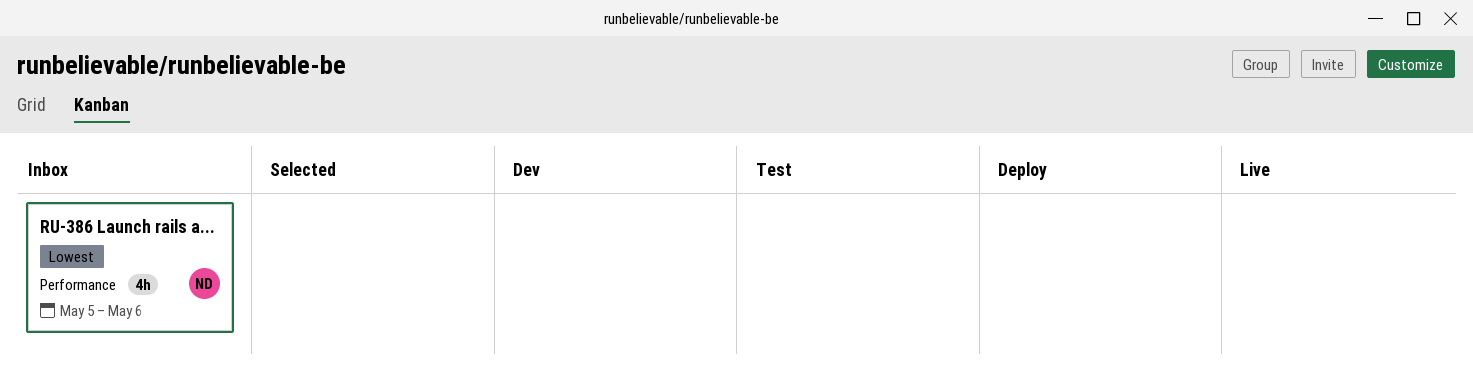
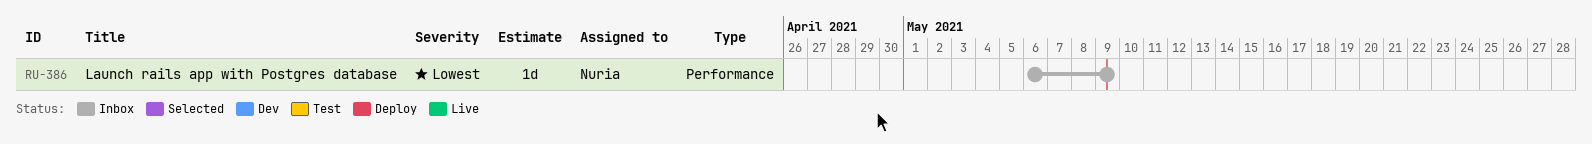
RU-386, estimate: 4h -> 1d
RU-386, start: May 5 -> May 6
RU-386, due: May 6 -> May 9

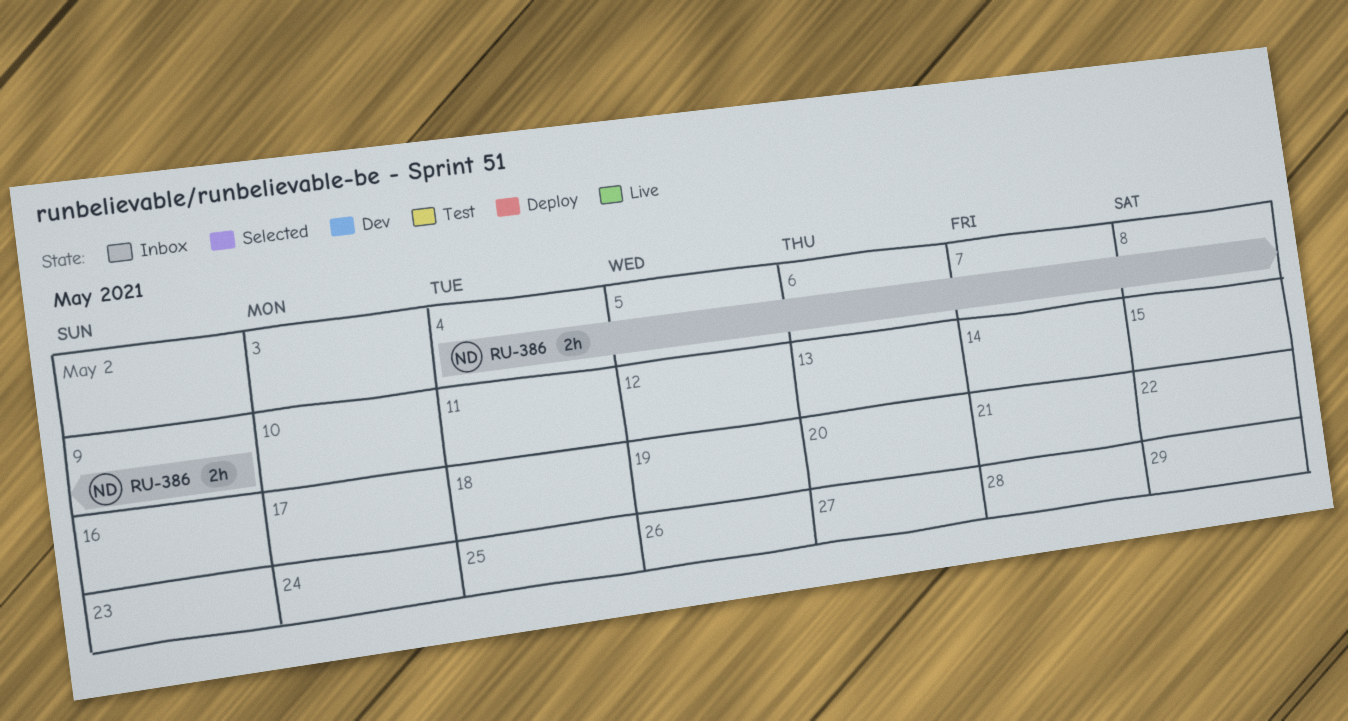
RU-386, estimate: 1d -> 2h
RU-386, start: May 6 -> May 4

